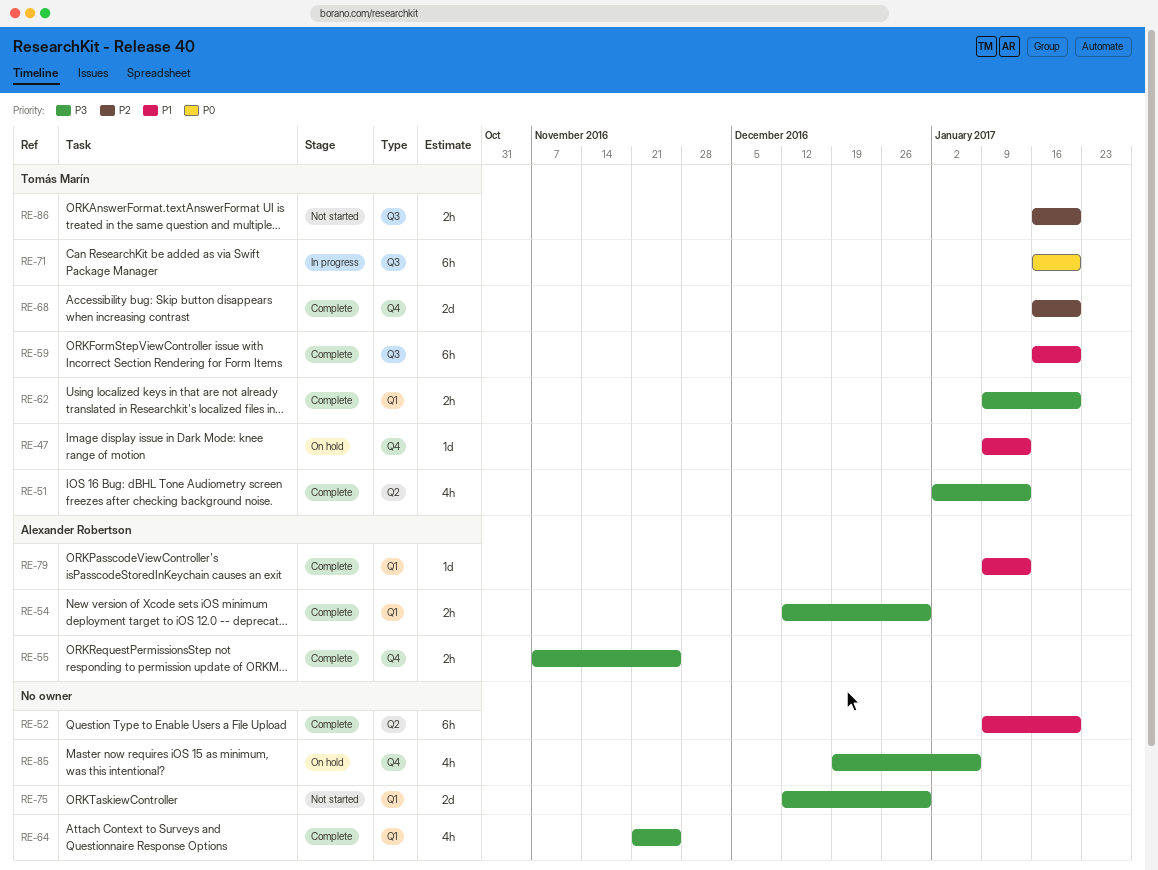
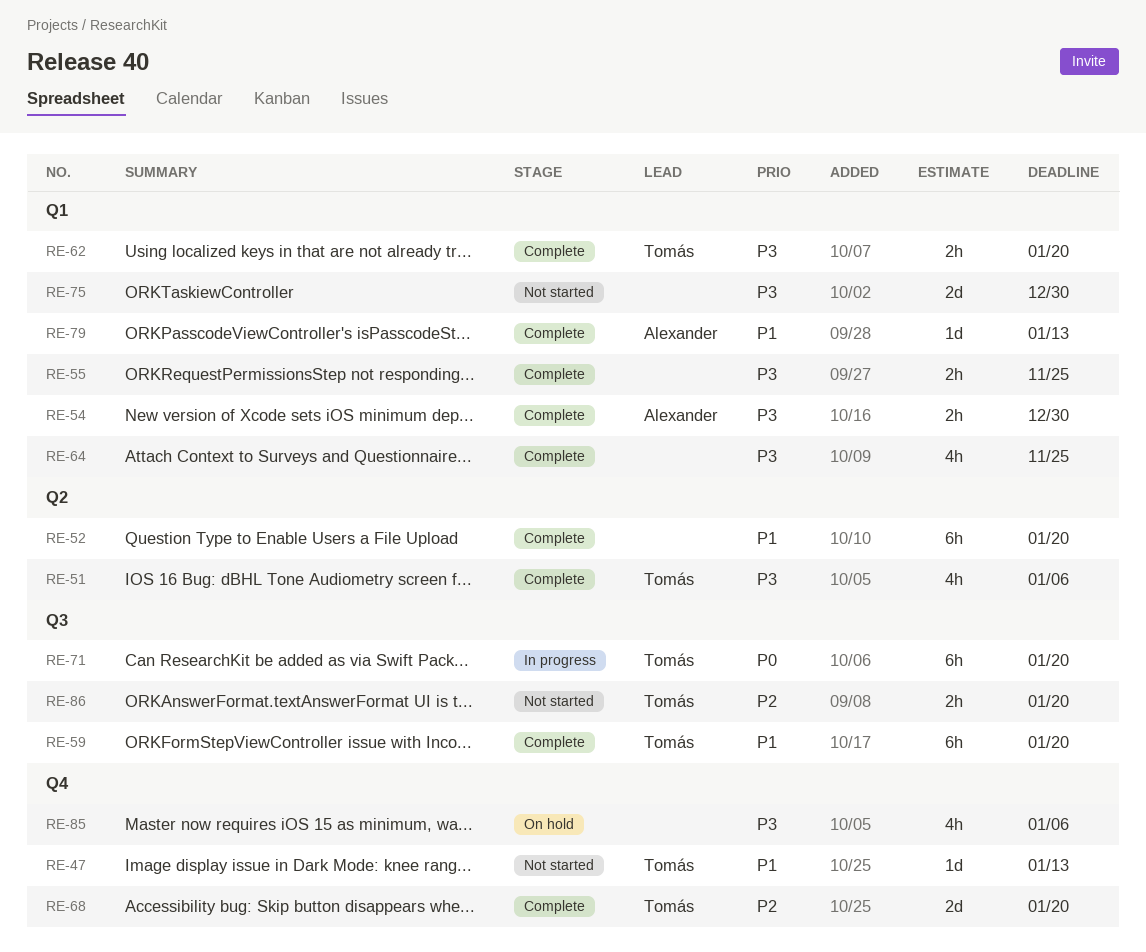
RE-47, status: On hold -> Not started
RE-51, due: Jan 13 -> Jan 6
RE-55, owner: Alexander Robertson -> none
RE-55, label: Q4 -> Q1

